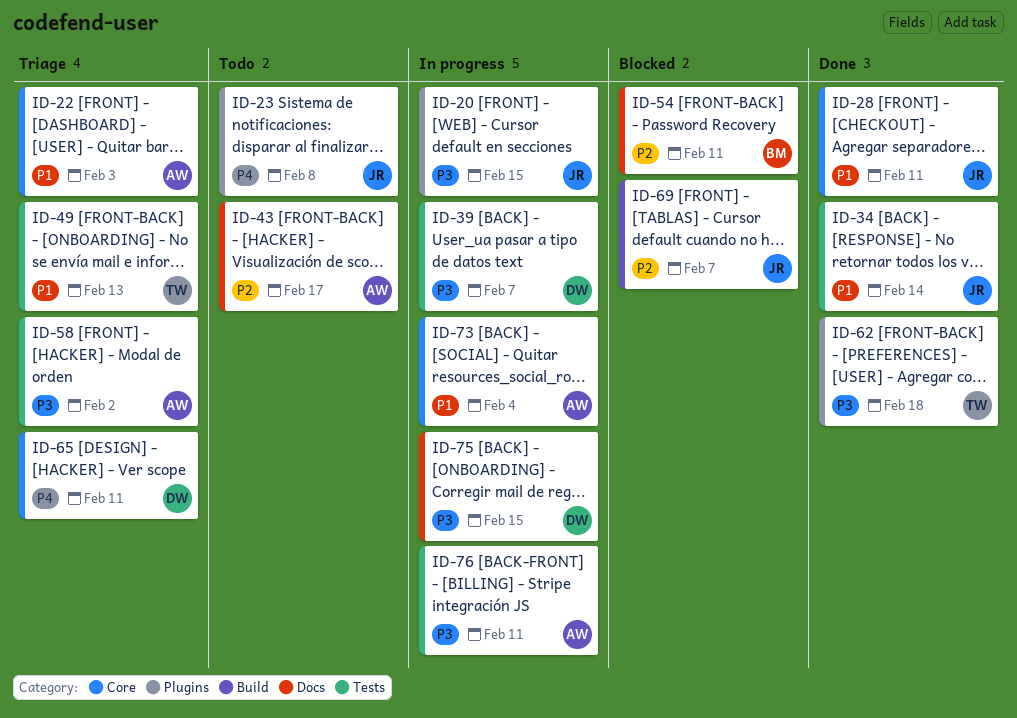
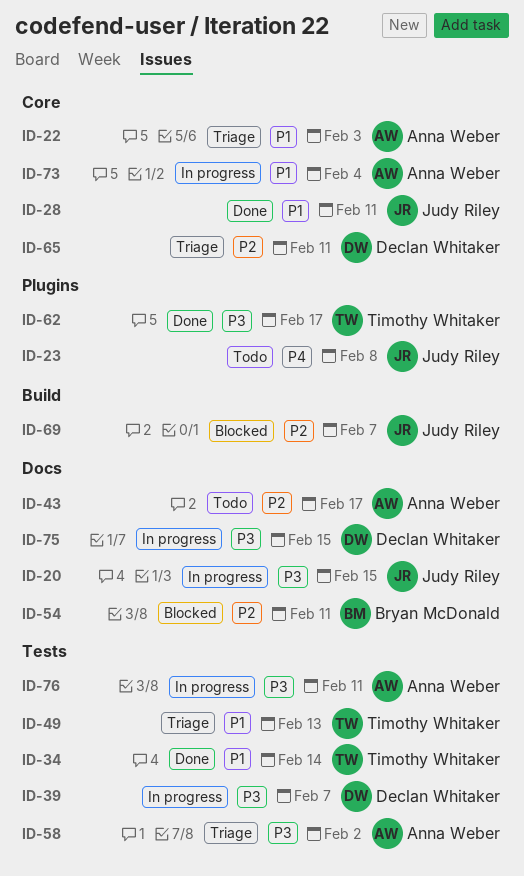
ID-20, label: Plugins -> Docs
ID-34, owner: Judy Riley -> Timothy Whitaker
ID-62, due: Feb 18 -> Feb 17
ID-65, priority: P4 -> P2

